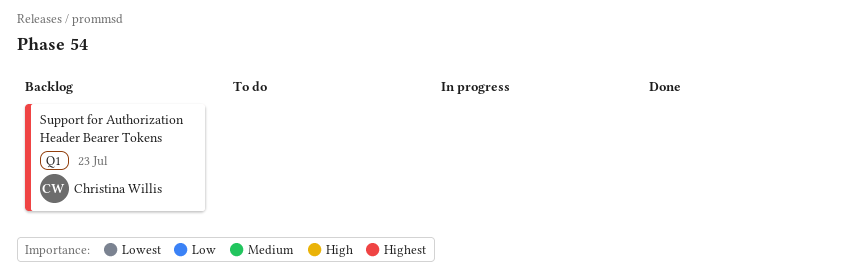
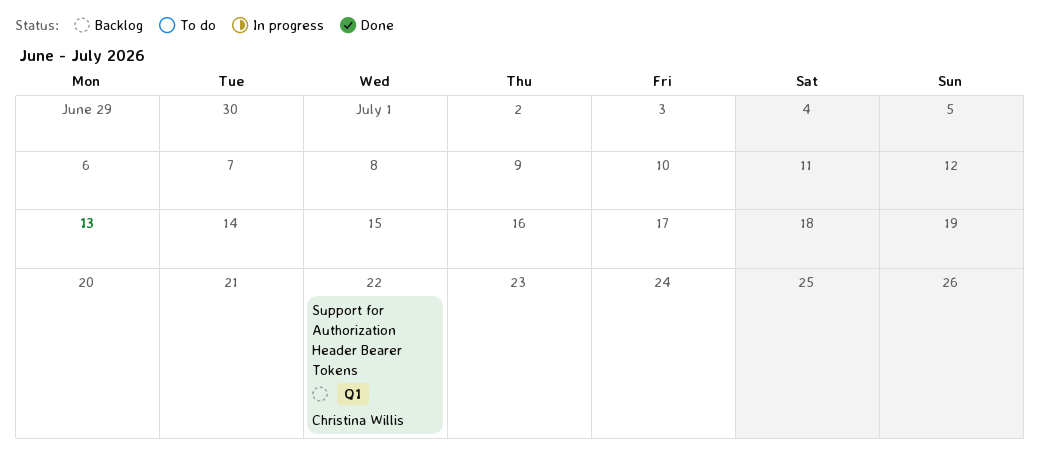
Support for Authorization Header Bearer Tokens, due: Jul 23 -> Jul 22

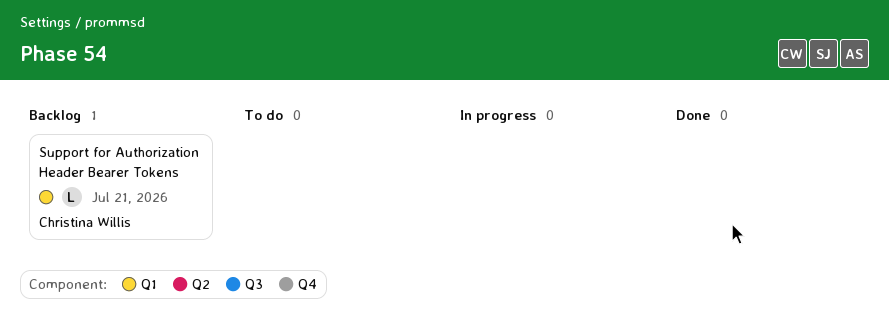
Support for Authorization Header Bearer Tokens, due: Jul 22 -> Jul 21

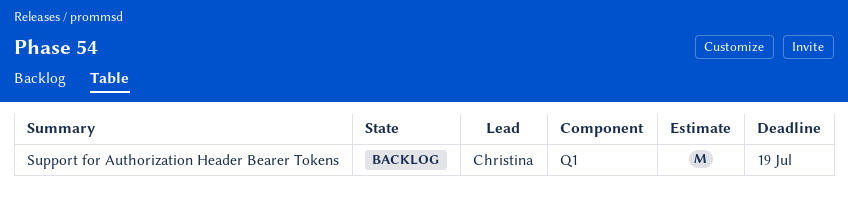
Support for Authorization Header Bearer Tokens, estimate: L -> M
Support for Authorization Header Bearer Tokens, due: Jul 21 -> Jul 19

